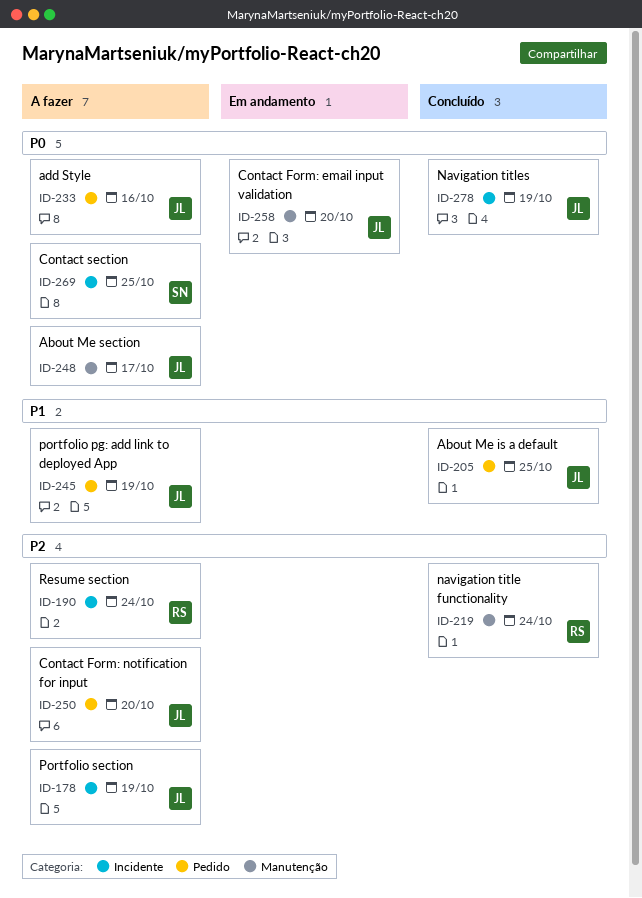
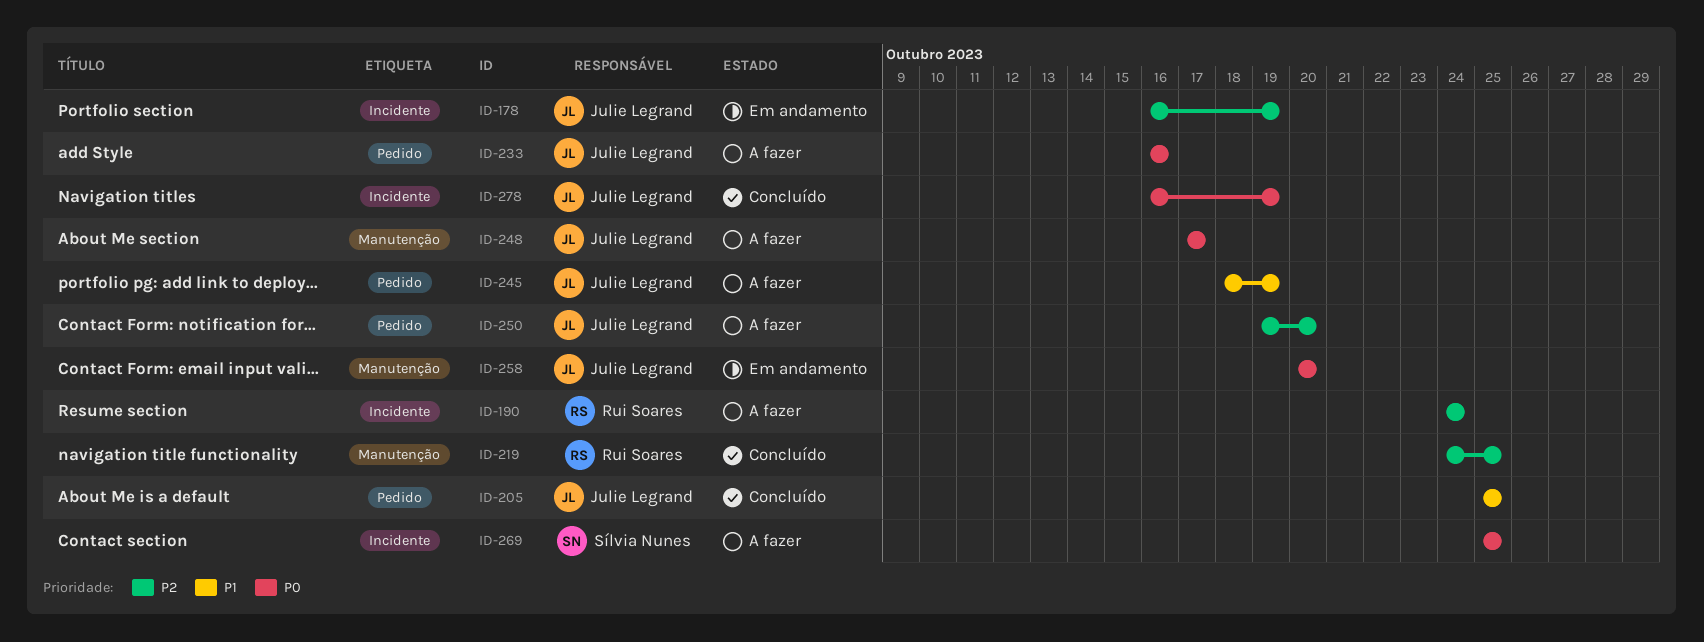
ID-178, status: A fazer -> Em andamento
ID-219, due: Oct 24 -> Oct 25

